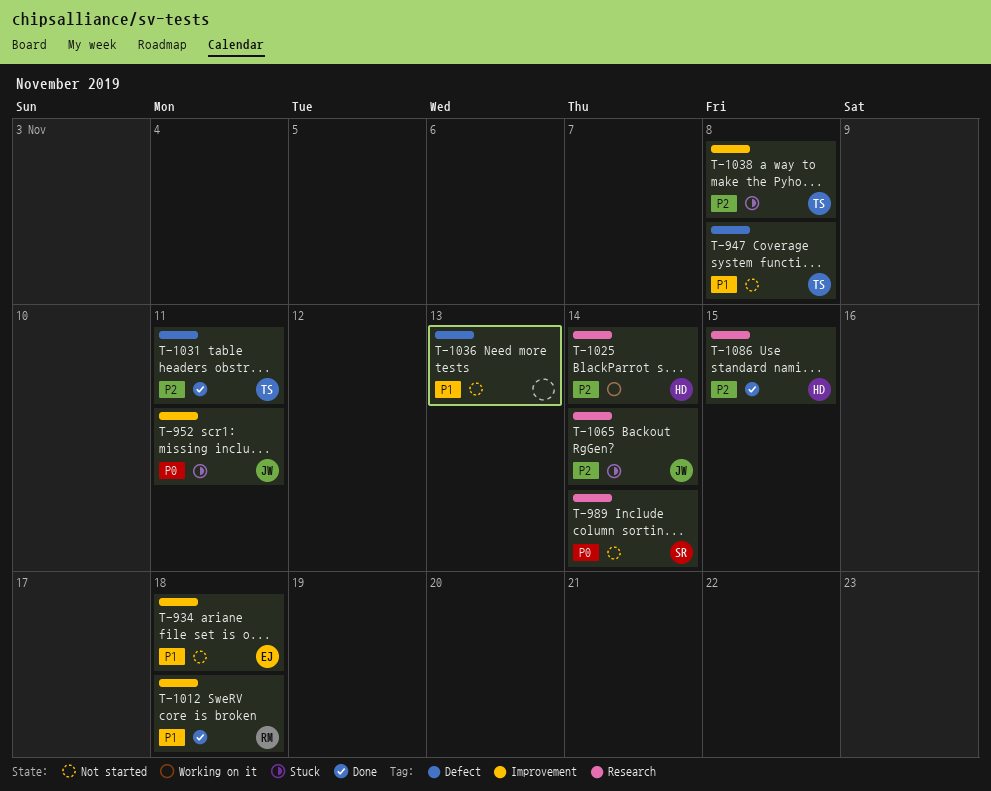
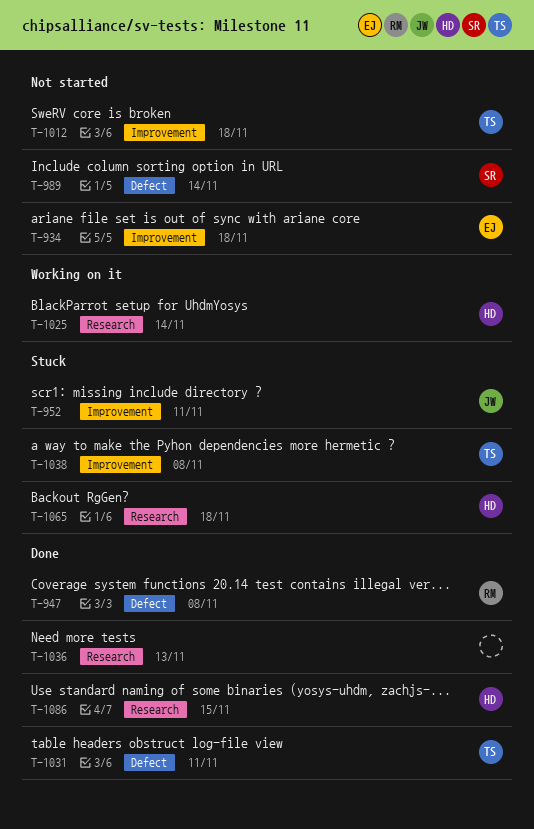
T-947, status: Not started -> Done
T-947, owner: TS -> RM
T-989, label: Research -> Defect
T-1012, status: Done -> Not started
T-1012, owner: RM -> TS
T-1036, status: Not started -> Done
T-1036, label: Defect -> Research
T-1065, owner: JW -> HD
T-1065, due: Nov 14 -> Nov 18

